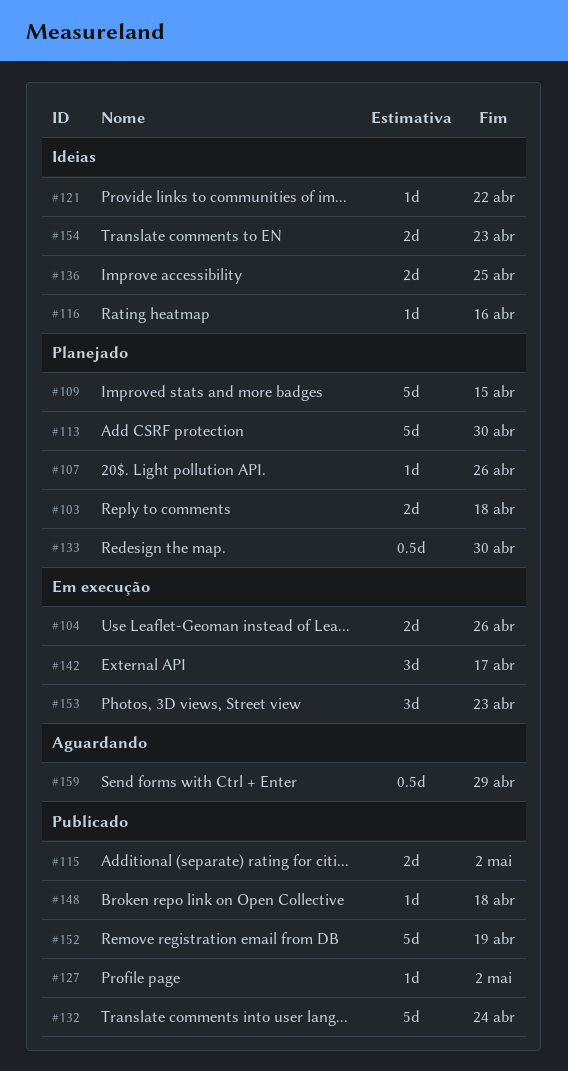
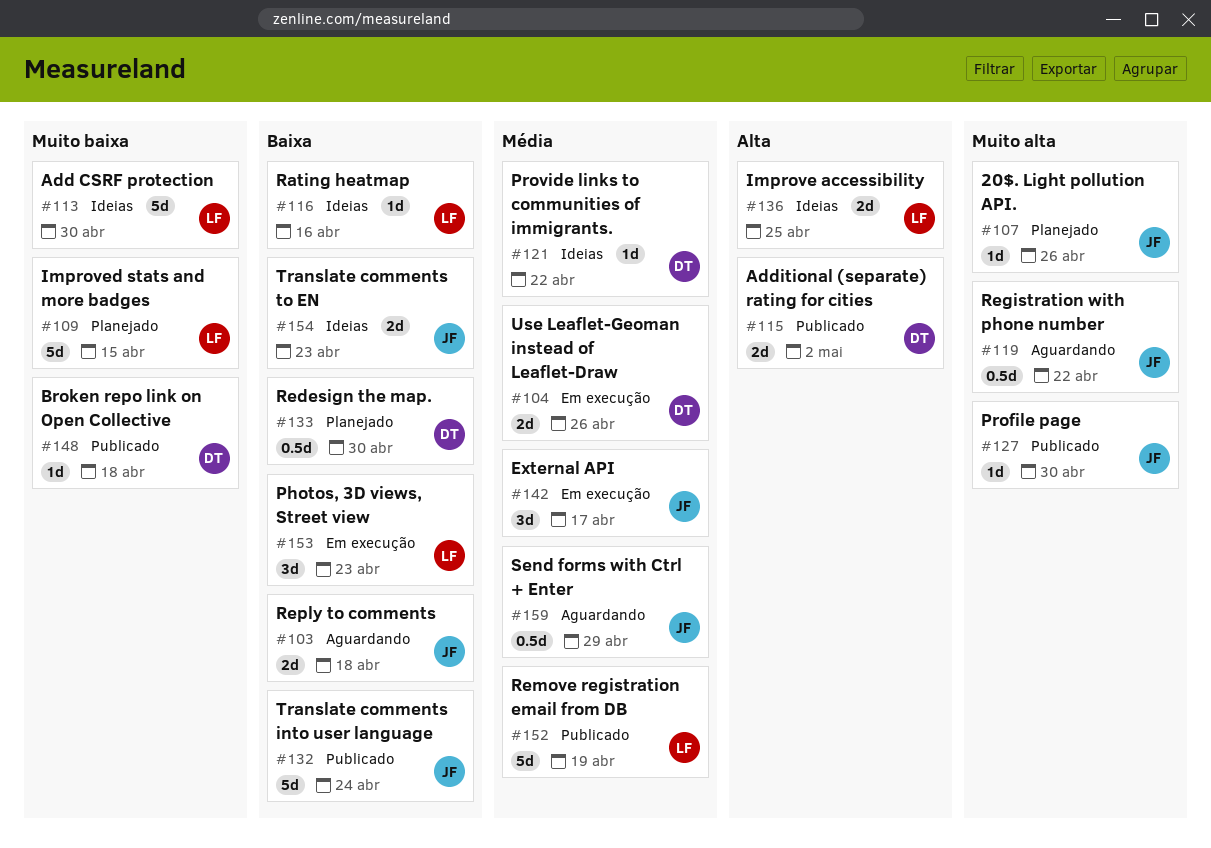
#103, status: Planejado -> Aguardando
#113, status: Planejado -> Ideias
#119: none -> present
#127, due: May 2 -> Apr 30

